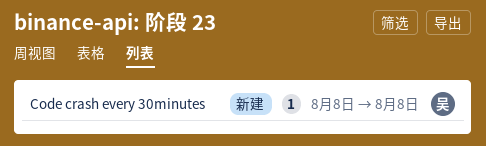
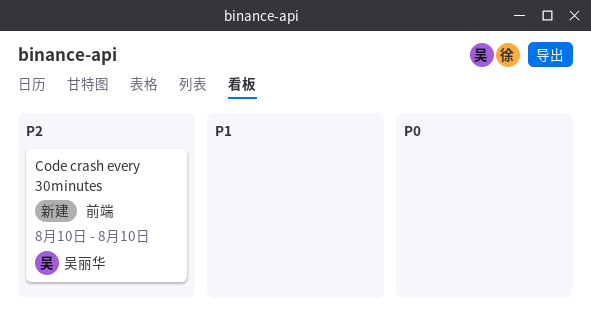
Code crash every 30minutes, start: Aug 8 -> Aug 10
Code crash every 30minutes, due: Aug 8 -> Aug 10

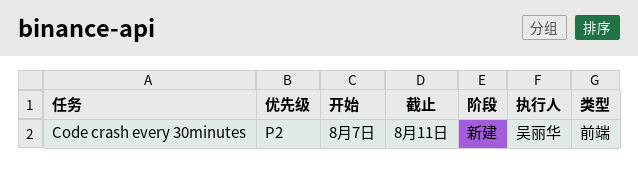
Code crash every 30minutes, start: Aug 10 -> Aug 7
Code crash every 30minutes, due: Aug 10 -> Aug 11

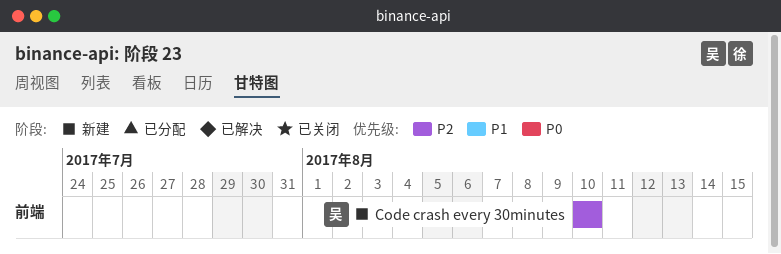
Code crash every 30minutes, start: Aug 7 -> Aug 10
Code crash every 30minutes, due: Aug 11 -> Aug 10

